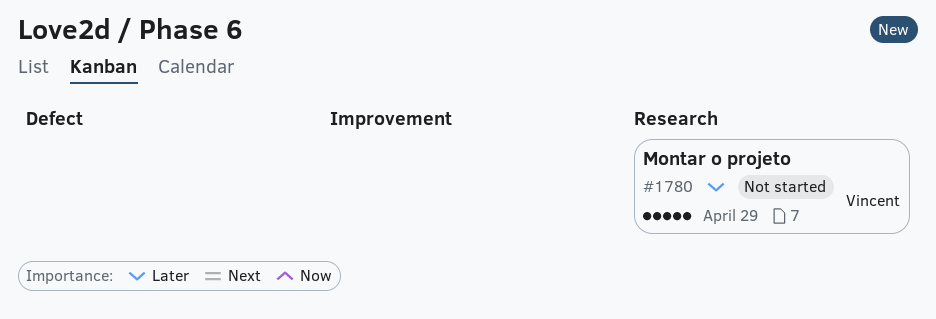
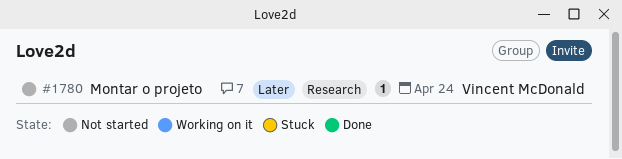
#1780, estimate: 5 -> 1
#1780, due: Apr 29 -> Apr 24

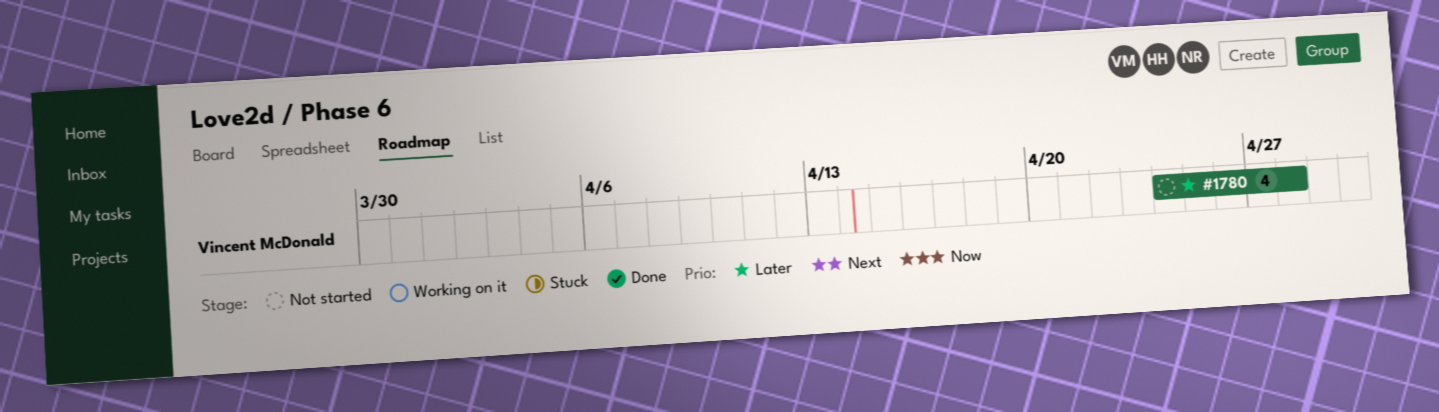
#1780, estimate: 1 -> 4
#1780, due: Apr 24 -> Apr 28

